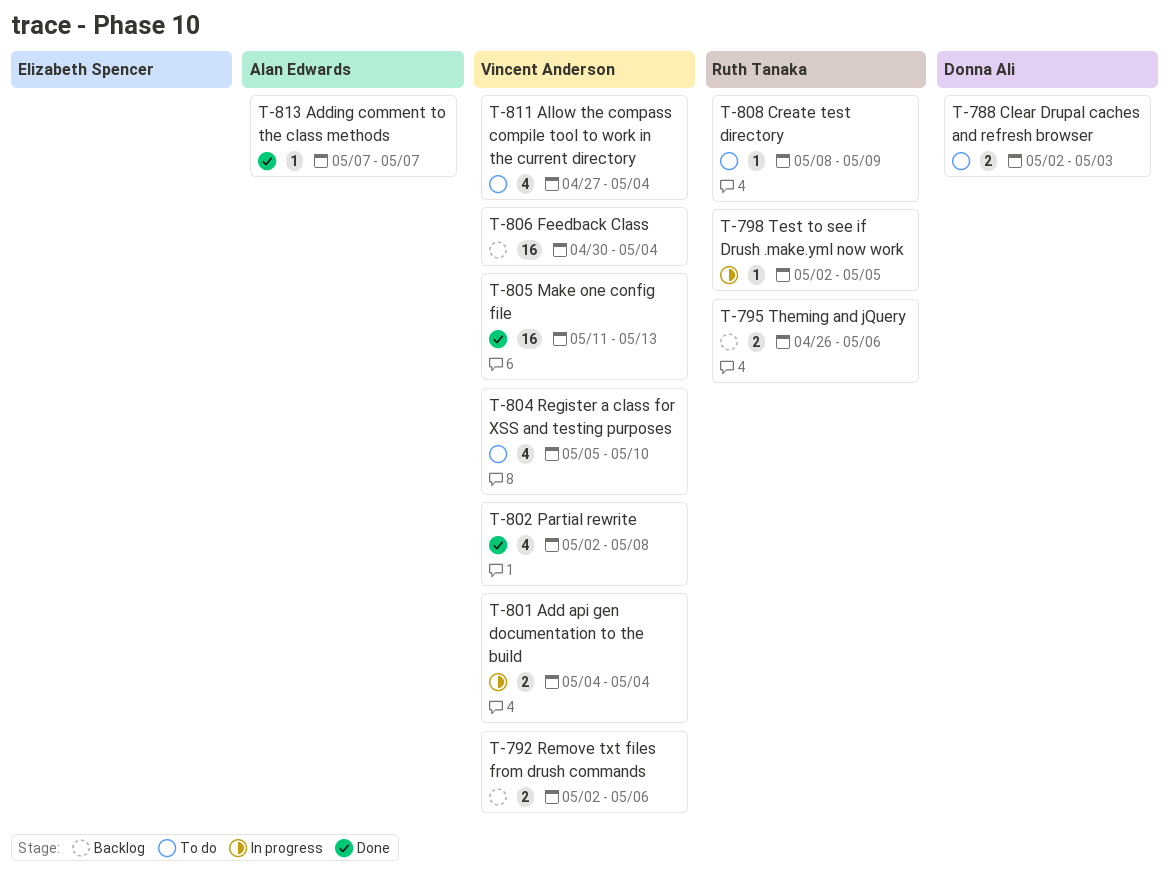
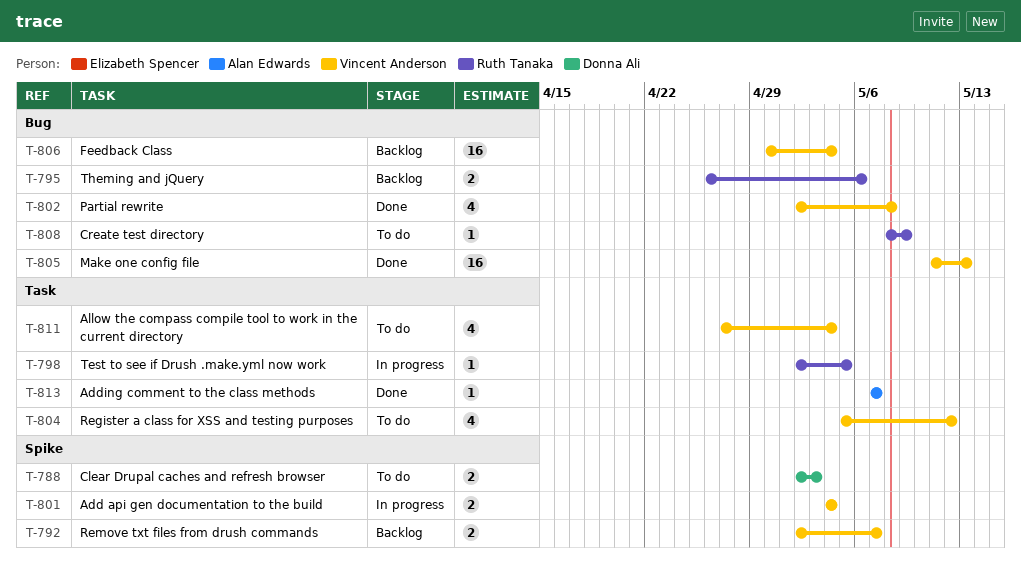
T-792, due: May 6 -> May 7
T-804, due: May 10 -> May 12

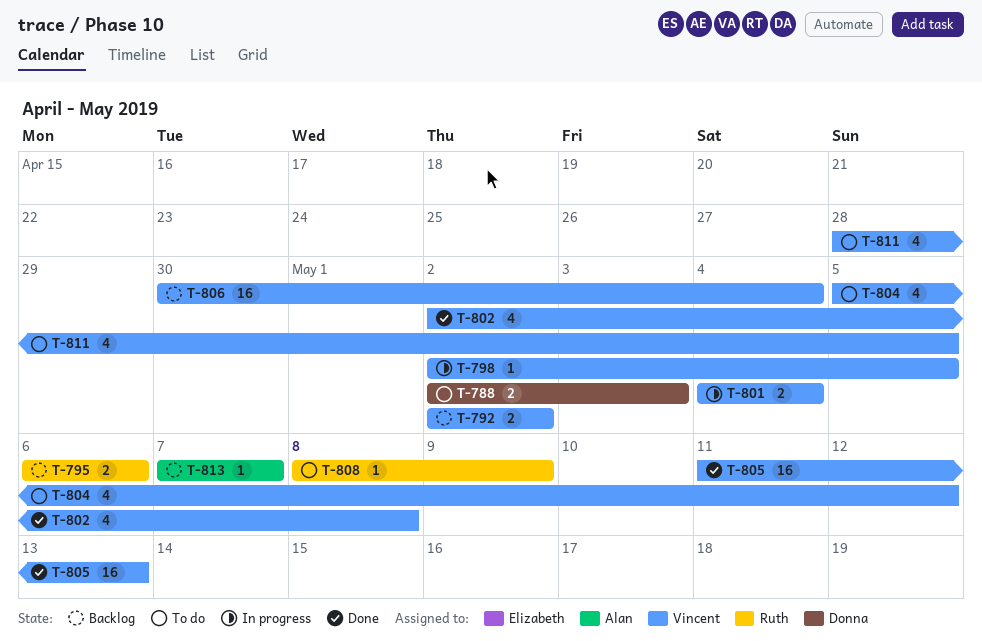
T-792, due: May 7 -> May 2
T-795, start: Apr 26 -> May 6
T-798, owner: Ruth Tanaka -> Vincent Anderson
T-811, start: Apr 27 -> Apr 28
T-811, due: May 4 -> May 5
T-813, status: Done -> Backlog

